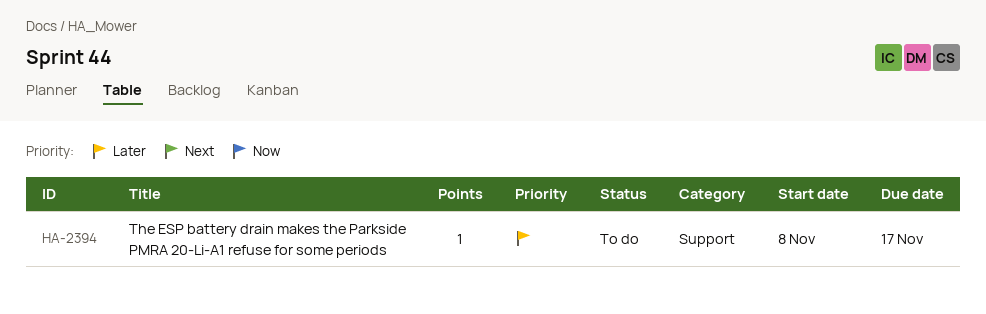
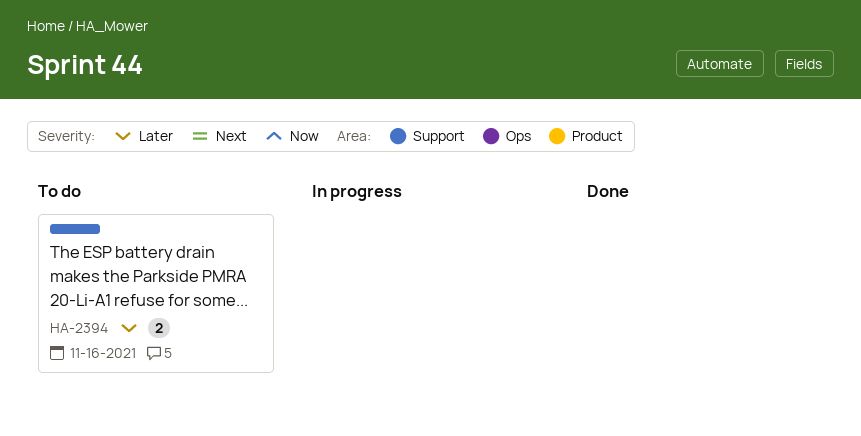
HA-2394, estimate: 1 -> 2
HA-2394, due: Nov 17 -> Nov 16

